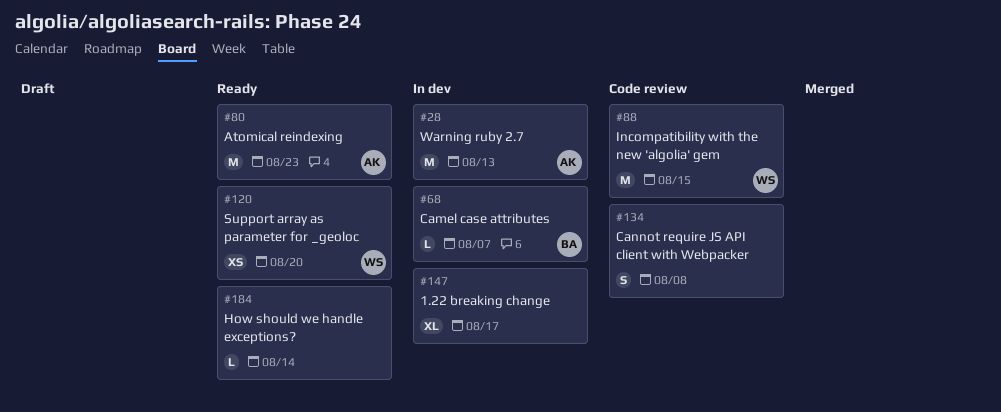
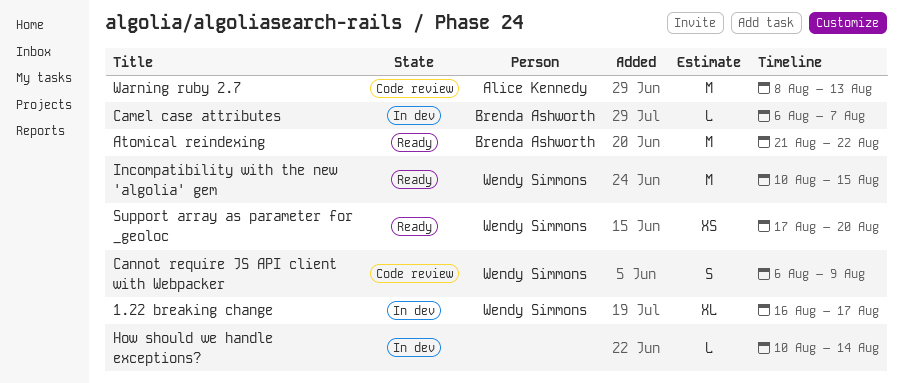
1.22 breaking change, owner: none -> Wendy Simmons
Atomical reindexing, owner: Alice Kennedy -> Brenda Ashworth
Atomical reindexing, due: Aug 23 -> Aug 22
Cannot require JS API client with Webpacker, owner: none -> Wendy Simmons
Cannot require JS API client with Webpacker, due: Aug 8 -> Aug 9
How should we handle exceptions?, status: Ready -> In dev
Incompatibility with the new 'algolia' gem, status: Code review -> Ready
Warning ruby 2.7, status: In dev -> Code review

